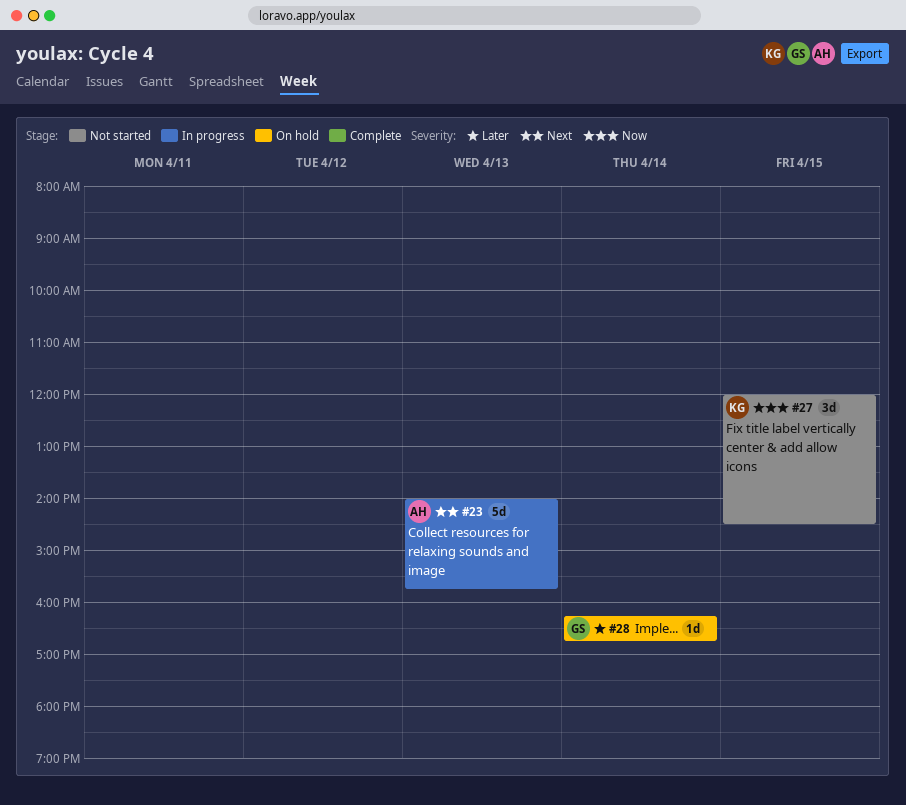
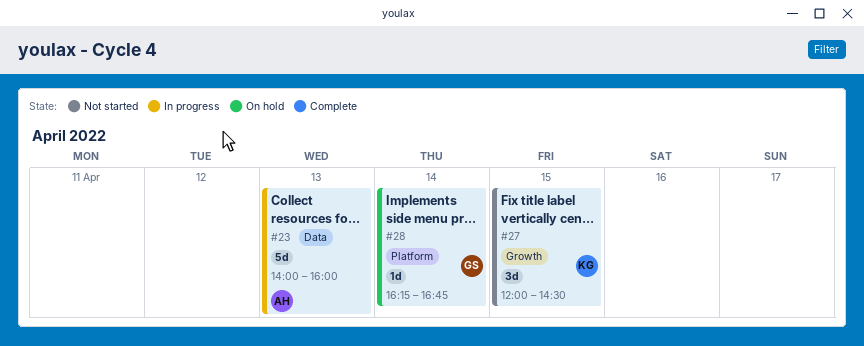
#23, ends: 15:45 -> 16:00

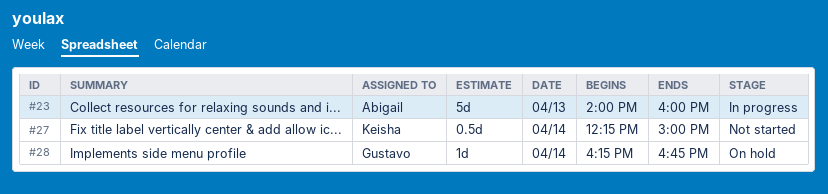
#27, estimate: 3d -> 0.5d
#27, day: Apr 15 -> Apr 14
#27, begins: 12:00 -> 12:15
#27, ends: 14:30 -> 15:00

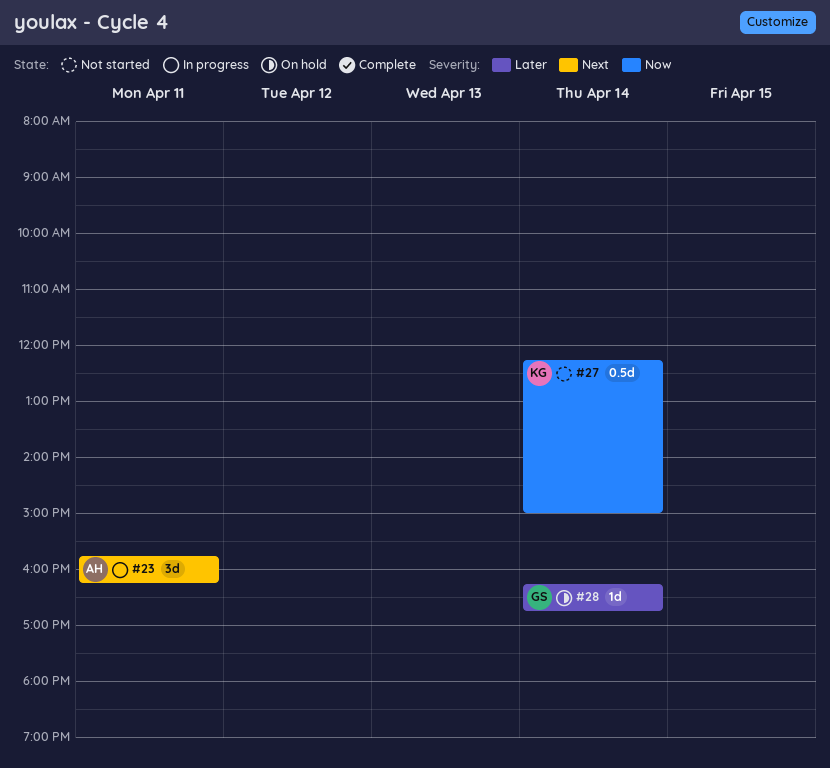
#23, estimate: 5d -> 3d
#23, day: Apr 13 -> Apr 11
#23, begins: 14:00 -> 15:45
#23, ends: 16:00 -> 16:15

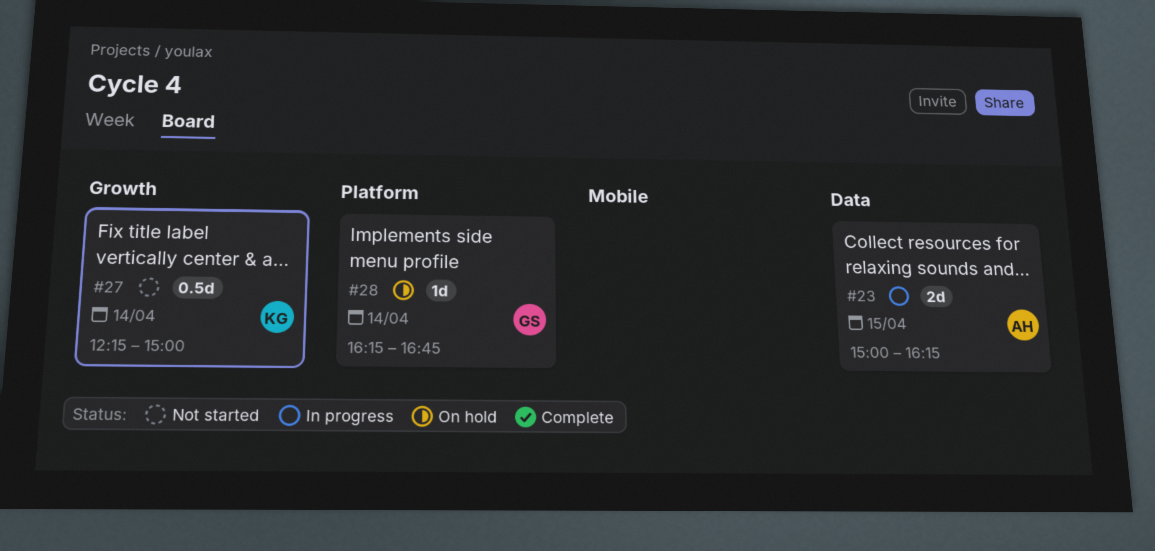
#23, estimate: 3d -> 2d
#23, day: Apr 11 -> Apr 15
#23, begins: 15:45 -> 15:00

